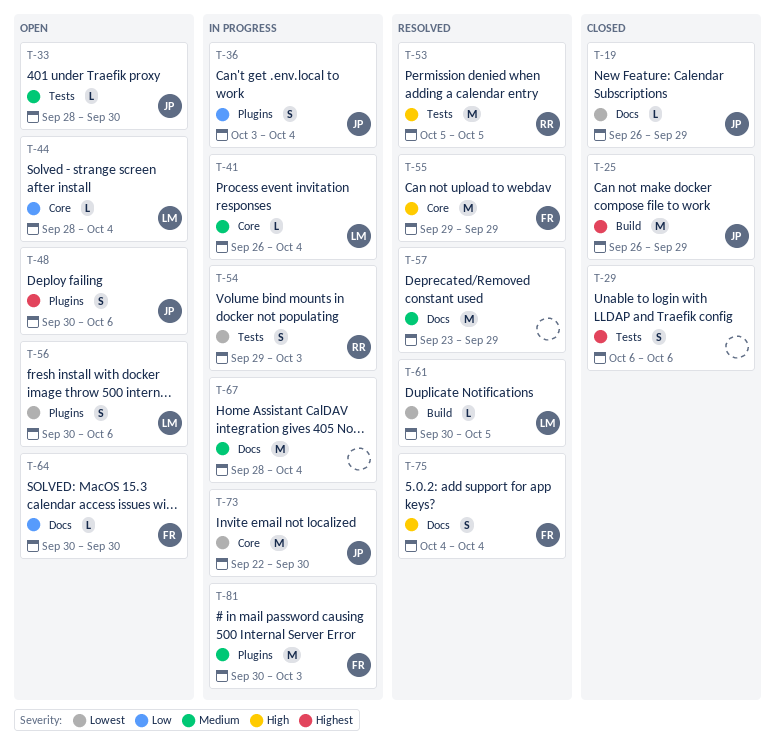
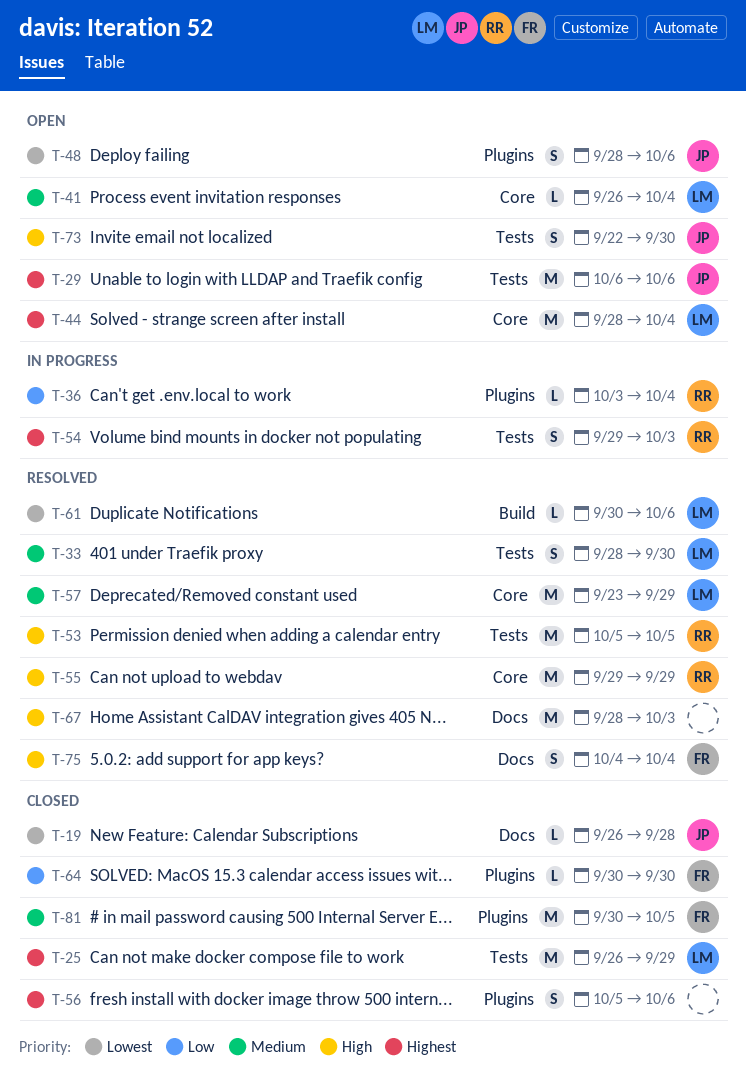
T-19, due: Sep 29 -> Sep 28
T-25, owner: JP -> LM
T-25, label: Build -> Tests
T-29, status: Closed -> Open
T-29, owner: none -> JP
T-29, estimate: S -> M
T-33, status: Open -> Resolved
T-33, owner: JP -> LM
T-33, estimate: L -> S
T-36, owner: JP -> RR
T-36, estimate: S -> L
T-41, status: In progress -> Open
T-44, priority: Low -> Highest
T-44, estimate: L -> M
T-48, priority: Highest -> Lowest
T-48, start: Sep 30 -> Sep 28
T-54, priority: Lowest -> Highest
T-55, owner: FR -> RR
T-56, status: Open -> Closed
T-56, owner: LM -> none
T-56, priority: Lowest -> Highest
T-56, start: Sep 30 -> Oct 5
T-57, owner: none -> LM
T-57, label: Docs -> Core
T-61, due: Oct 5 -> Oct 6
T-64, status: Open -> Closed
T-64, label: Docs -> Plugins
T-67, status: In progress -> Resolved
T-67, priority: Medium -> High
T-67, due: Oct 4 -> Oct 3
T-73, status: In progress -> Open
T-73, priority: Lowest -> High
T-73, label: Core -> Tests
T-73, estimate: M -> S
T-81, status: In progress -> Closed
T-81, due: Oct 3 -> Oct 5

